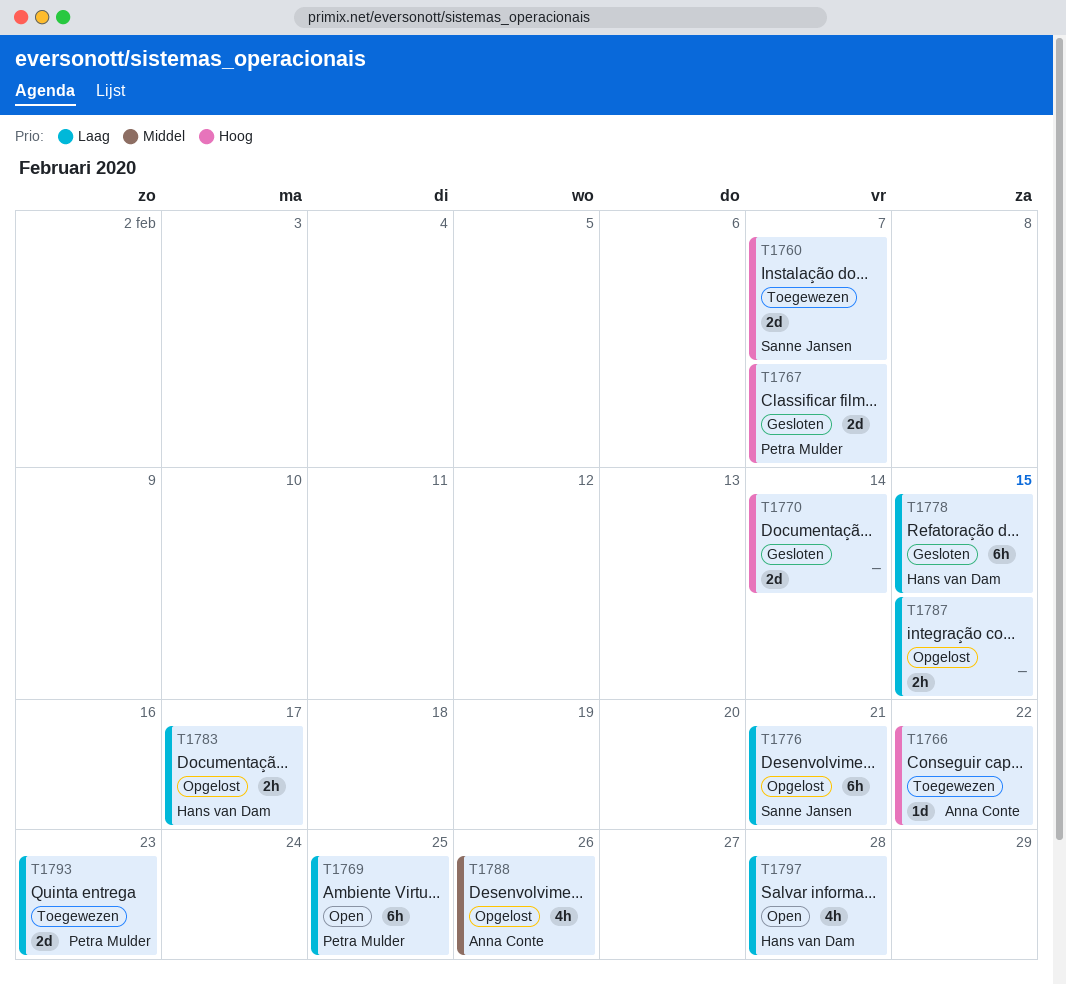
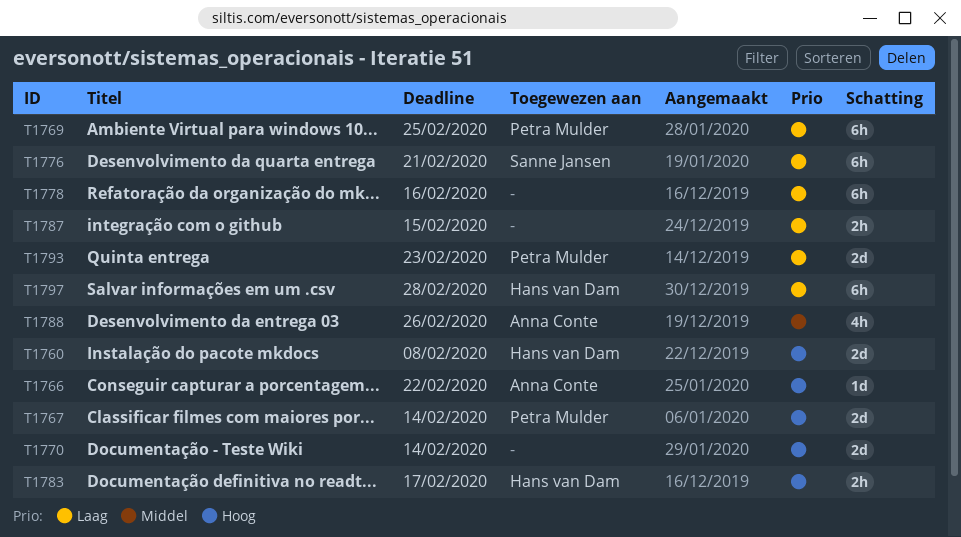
T1760, owner: Sanne Jansen -> Hans van Dam
T1760, due: Feb 7 -> Feb 8
T1767, due: Feb 7 -> Feb 14
T1778, owner: Hans van Dam -> none
T1778, due: Feb 15 -> Feb 16
T1783, priority: Laag -> Hoog
T1797, estimate: 4h -> 6h

